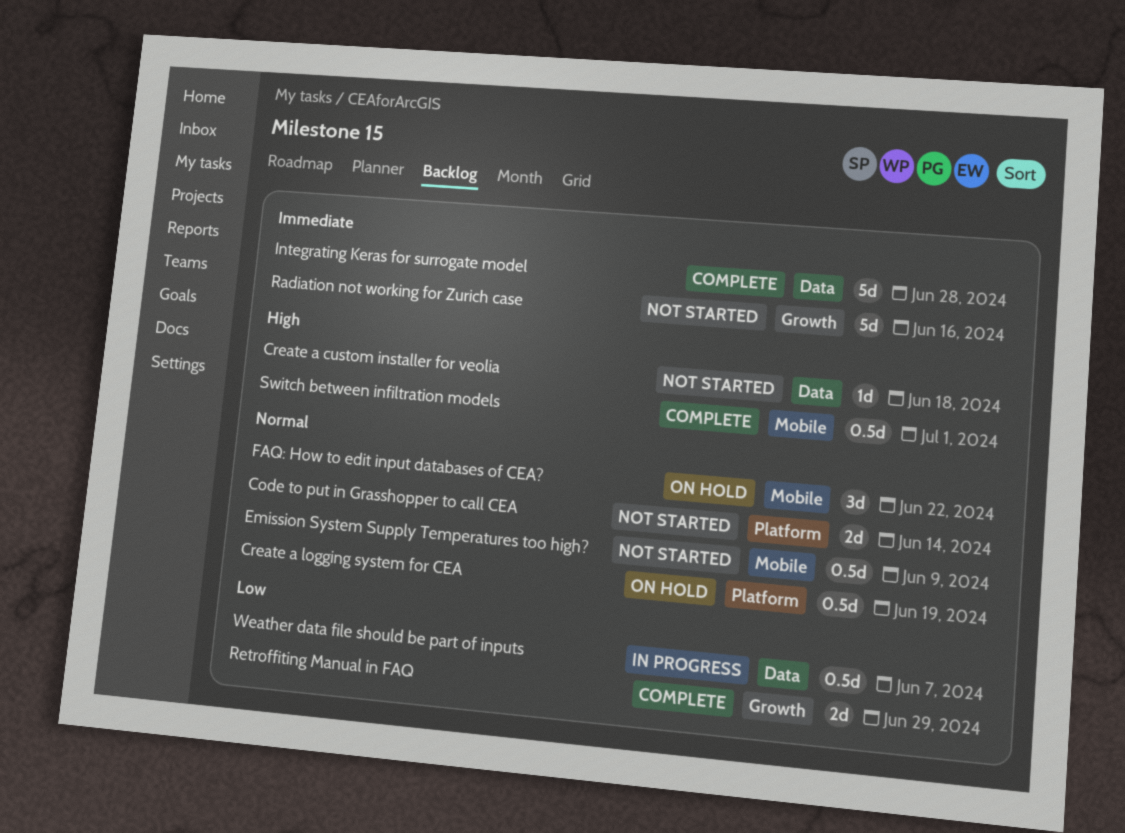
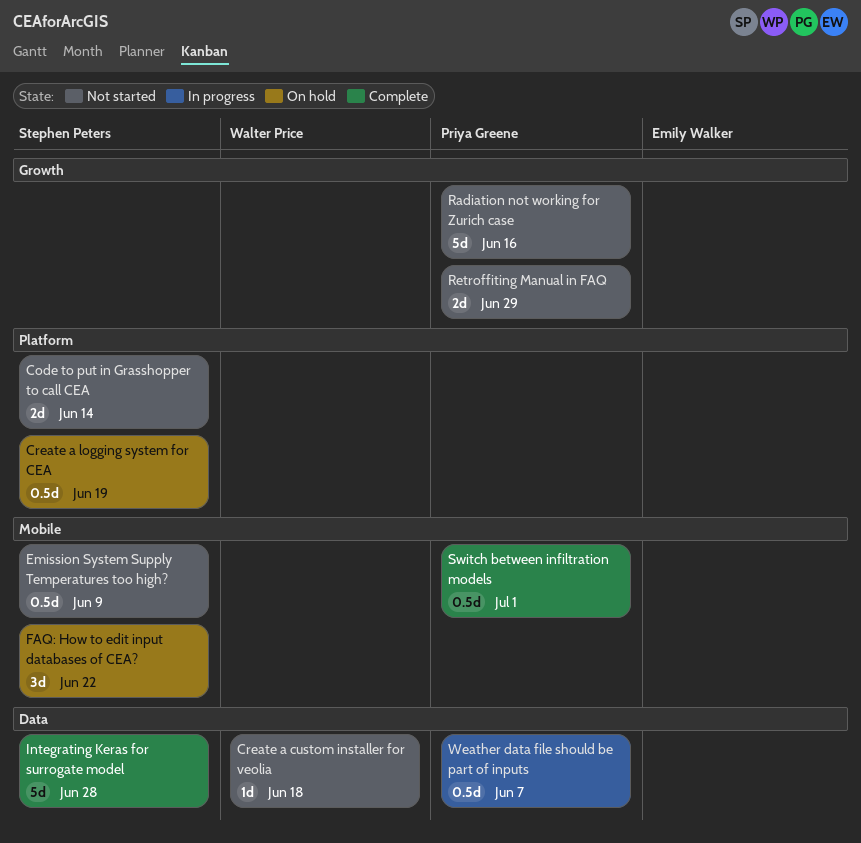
Retroffiting Manual in FAQ, status: Complete -> Not started

